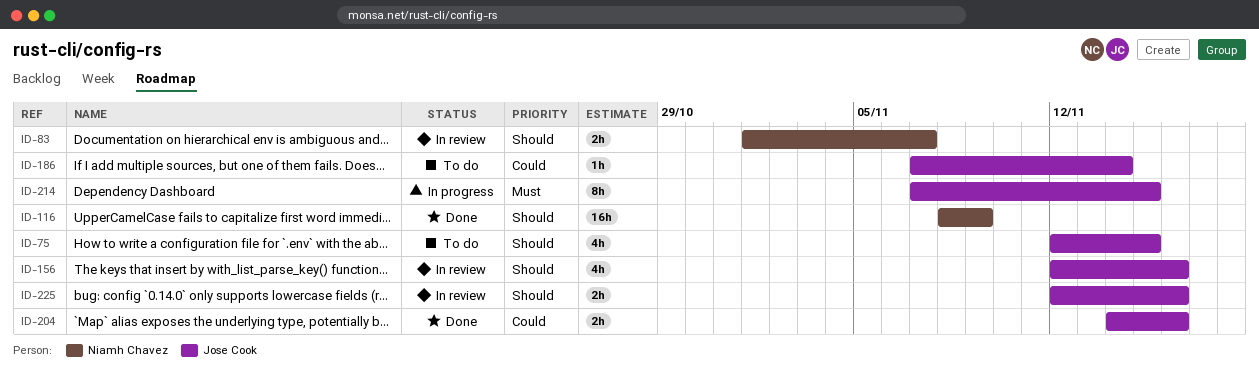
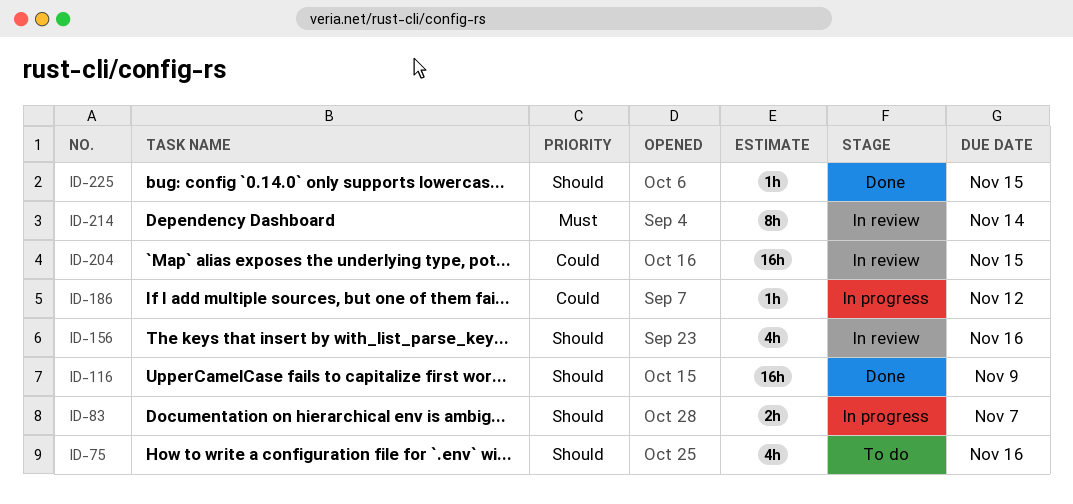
ID-75, due: Nov 15 -> Nov 16
ID-83, status: In review -> In progress
ID-186, status: To do -> In progress
ID-186, due: Nov 14 -> Nov 12
ID-204, status: Done -> In review
ID-204, estimate: 2h -> 16h
ID-204, due: Nov 16 -> Nov 15
ID-214, status: In progress -> In review
ID-214, due: Nov 15 -> Nov 14
ID-225, status: In review -> Done
ID-225, estimate: 2h -> 1h
ID-225, due: Nov 16 -> Nov 15

